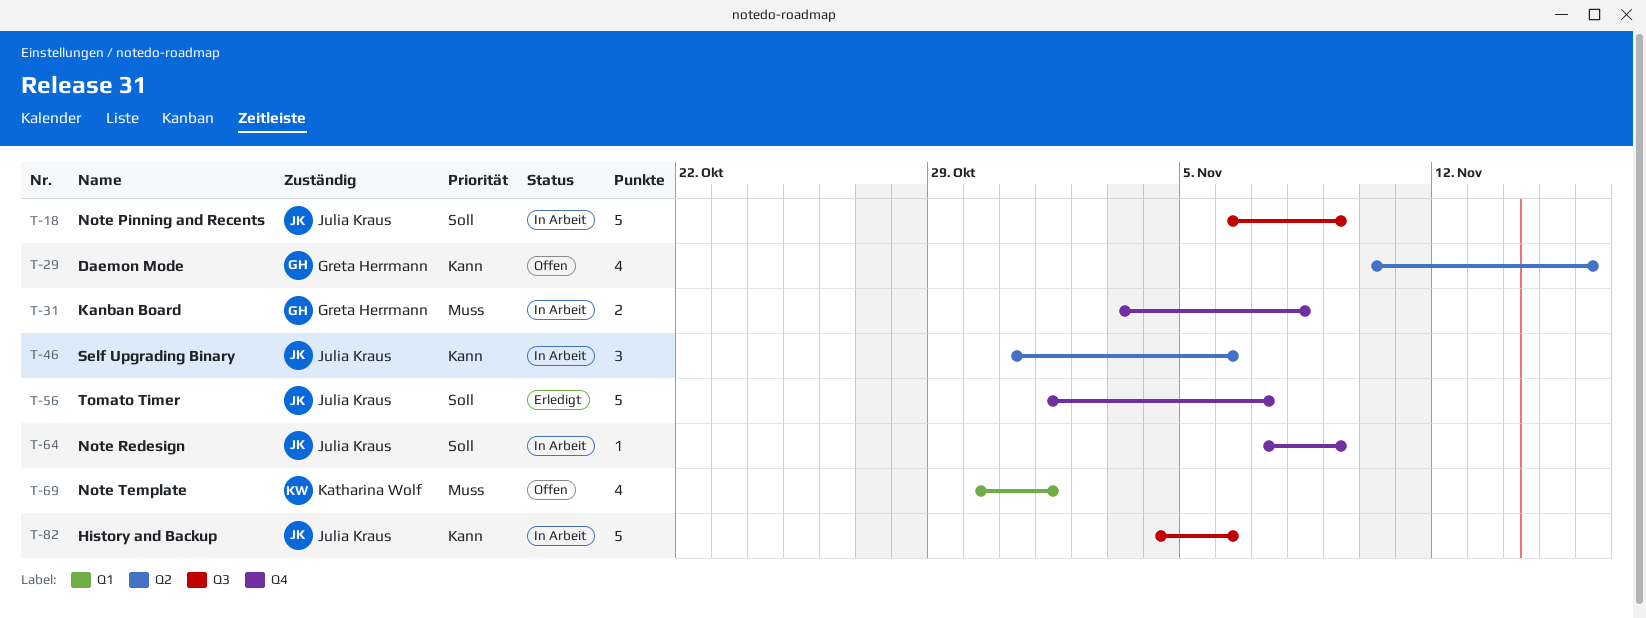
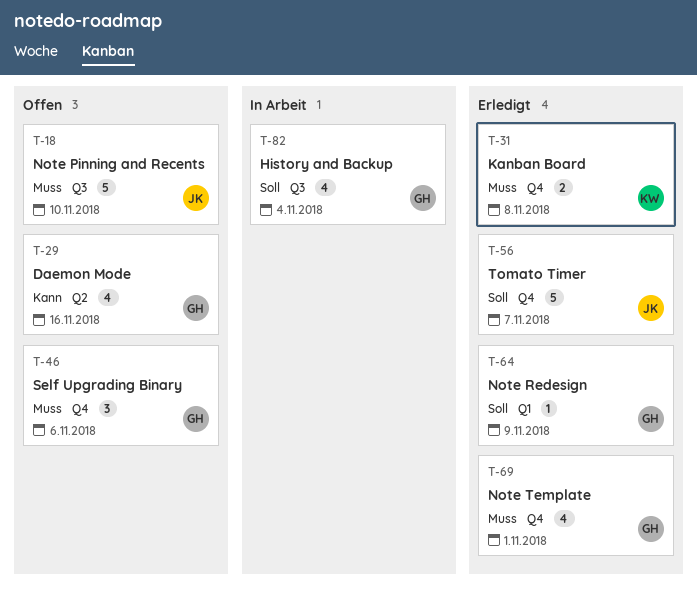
T-18, status: In Arbeit -> Offen
T-18, priority: Soll -> Muss
T-18, due: Nov 9 -> Nov 10
T-31, status: In Arbeit -> Erledigt
T-31, owner: Greta Herrmann -> Katharina Wolf
T-46, status: In Arbeit -> Offen
T-46, owner: Julia Kraus -> Greta Herrmann
T-46, priority: Kann -> Muss
T-46, label: Q2 -> Q4
T-64, status: In Arbeit -> Erledigt
T-64, owner: Julia Kraus -> Greta Herrmann
T-64, label: Q4 -> Q1
T-69, status: Offen -> Erledigt
T-69, owner: Katharina Wolf -> Greta Herrmann
T-69, label: Q1 -> Q4
T-82, owner: Julia Kraus -> Greta Herrmann
T-82, priority: Kann -> Soll
T-82, estimate: 5 -> 4
T-82, due: Nov 6 -> Nov 4

